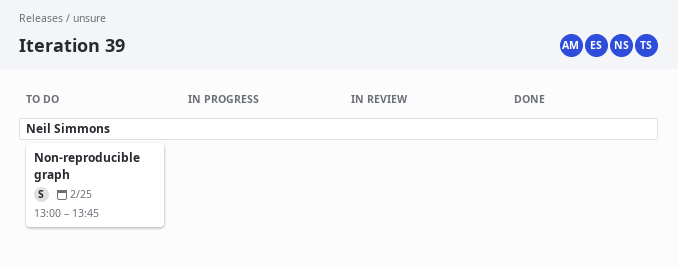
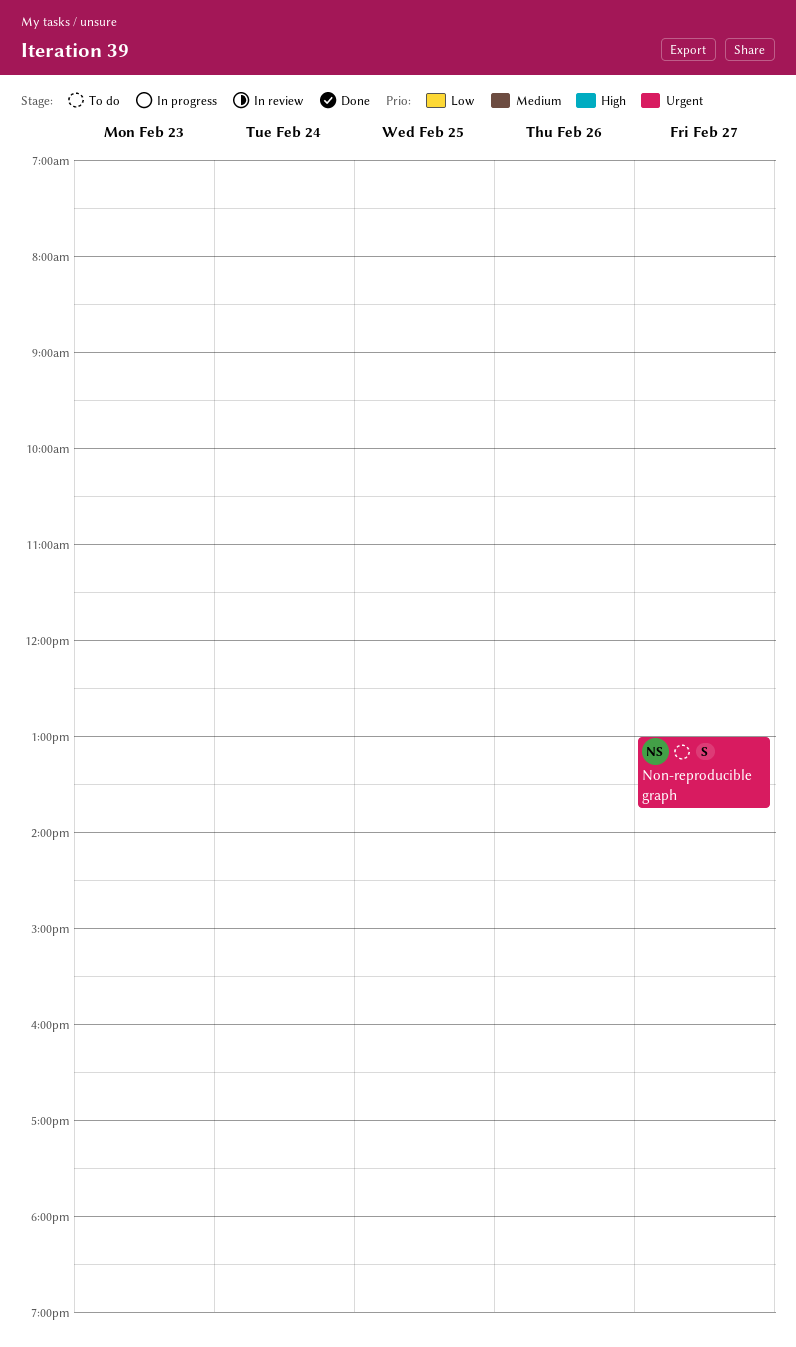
Non-reproducible graph, day: Feb 25 -> Feb 27

